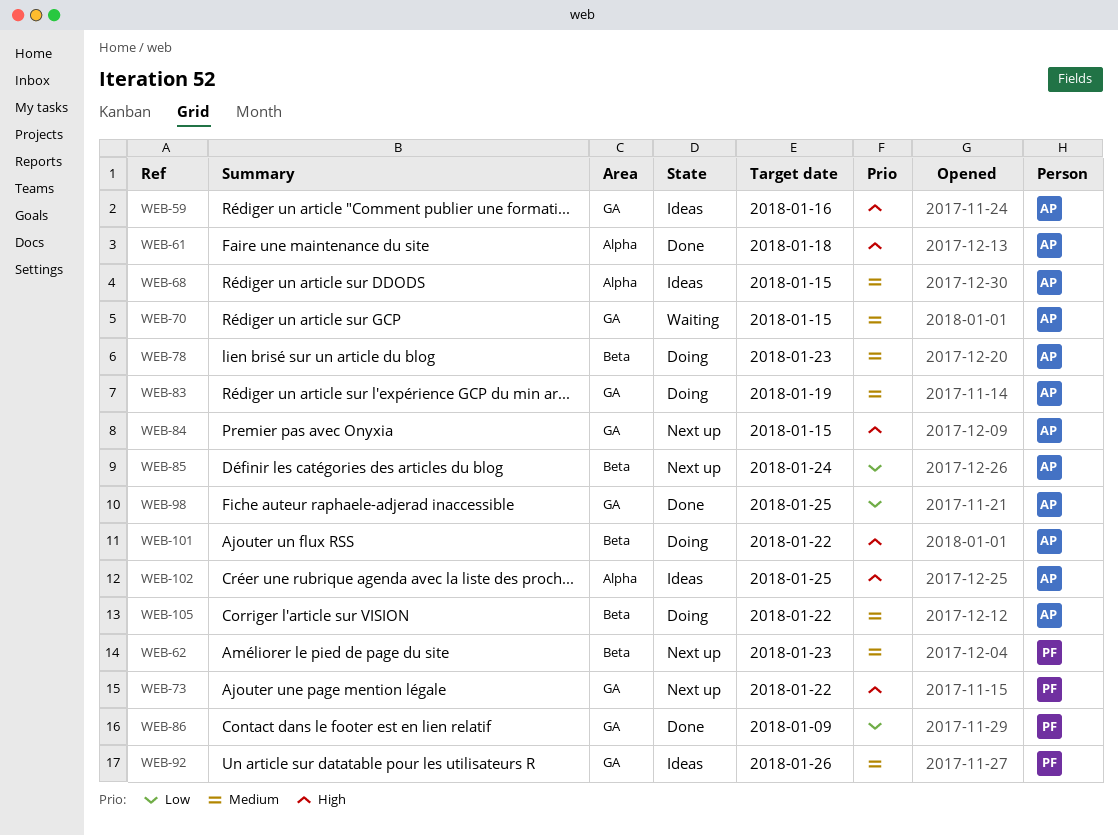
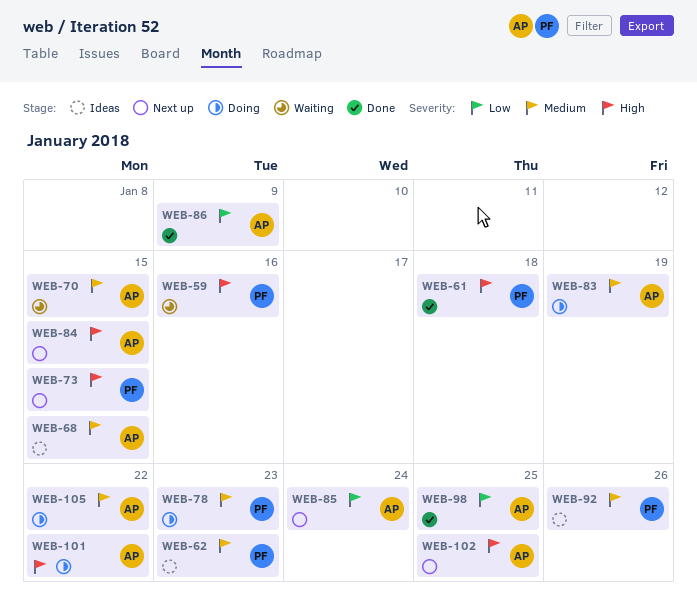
WEB-59, status: Ideas -> Waiting
WEB-59, owner: AP -> PF
WEB-61, owner: AP -> PF
WEB-62, status: Next up -> Ideas
WEB-73, due: Jan 22 -> Jan 15
WEB-78, owner: AP -> PF
WEB-86, owner: PF -> AP
WEB-102, status: Ideas -> Next up

